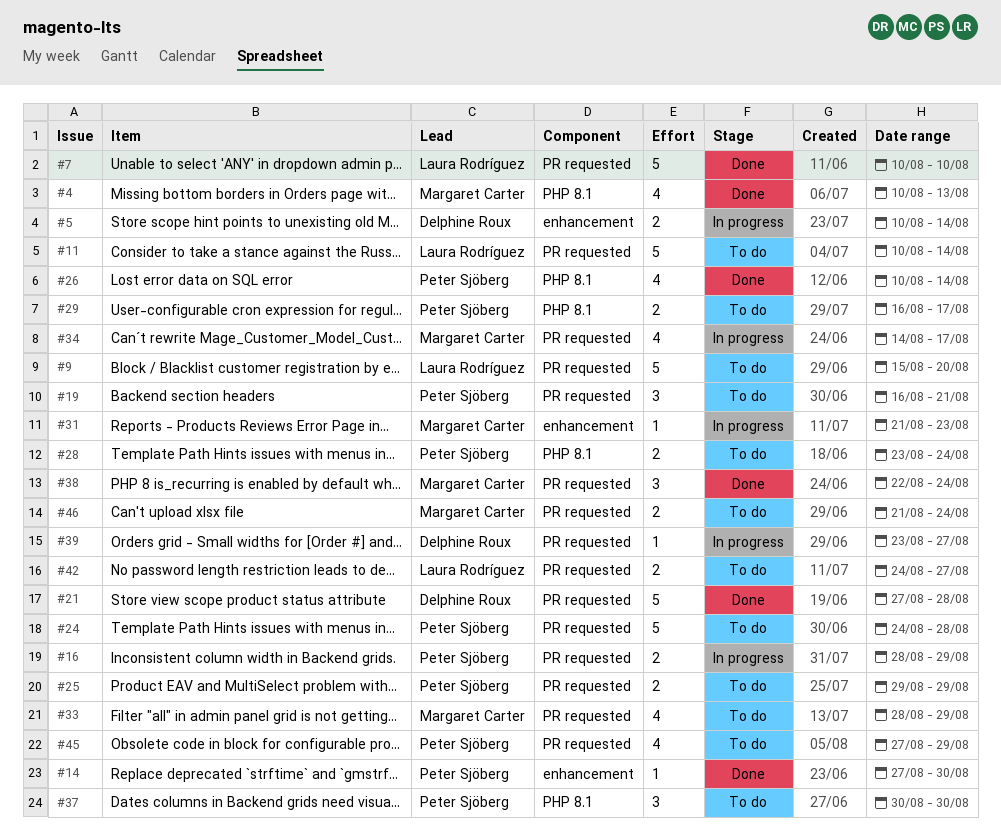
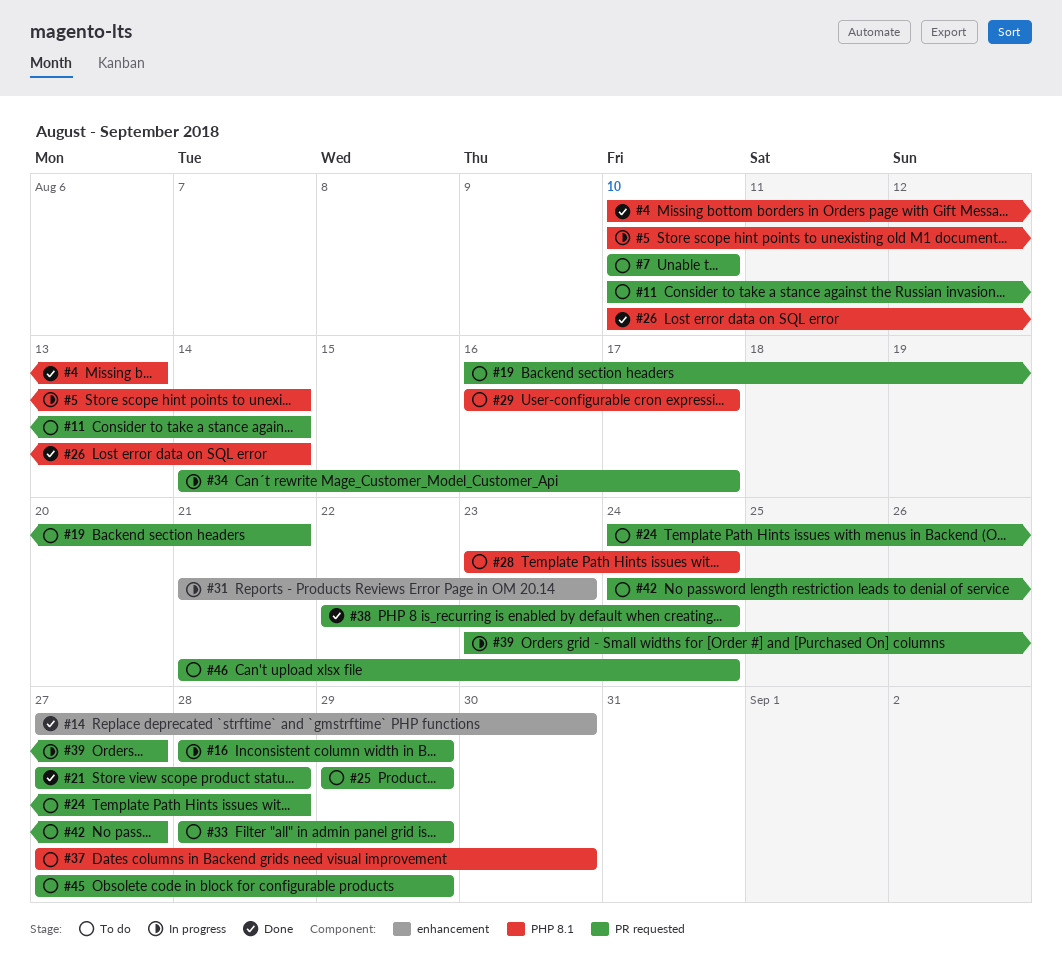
#5, label: enhancement -> PHP 8.1
#7, status: Done -> To do
#9: present -> none
#37, start: Aug 30 -> Aug 27

